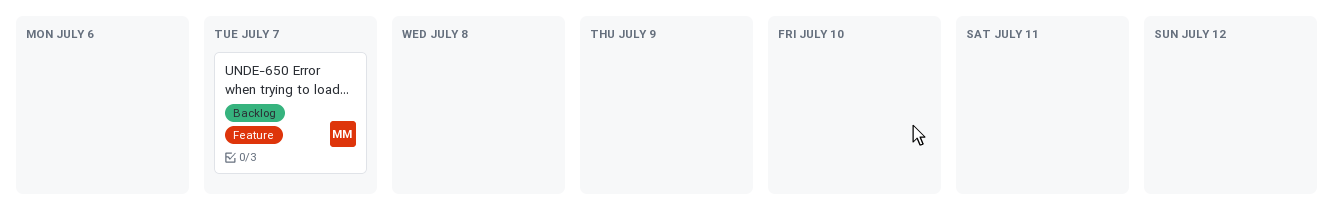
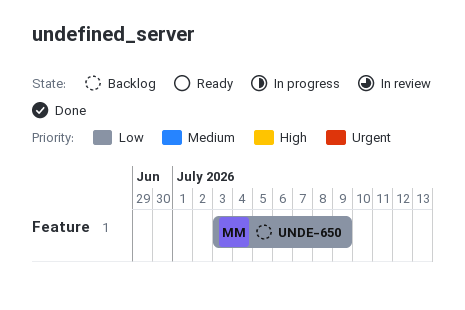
UNDE-650, due: Jul 7 -> Jul 9

